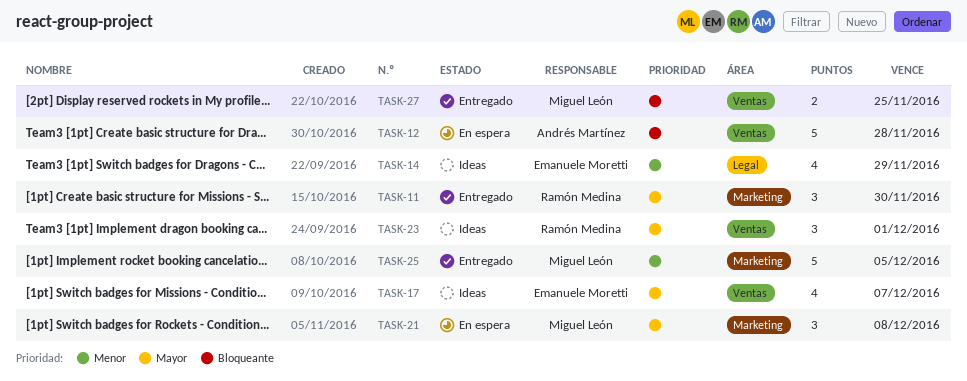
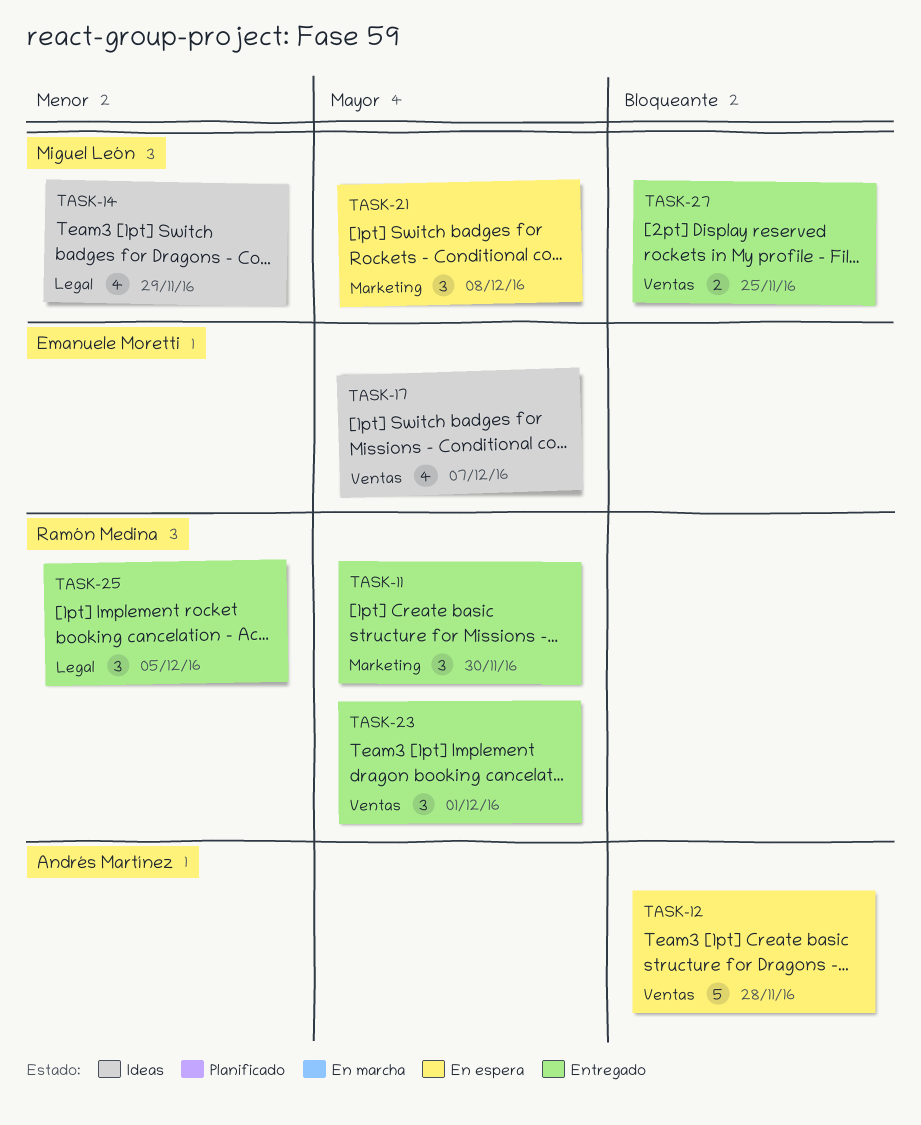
TASK-14, owner: Emanuele Moretti -> Miguel León
TASK-23, status: Ideas -> Entregado
TASK-25, owner: Miguel León -> Ramón Medina
TASK-25, label: Marketing -> Legal
TASK-25, estimate: 5 -> 3

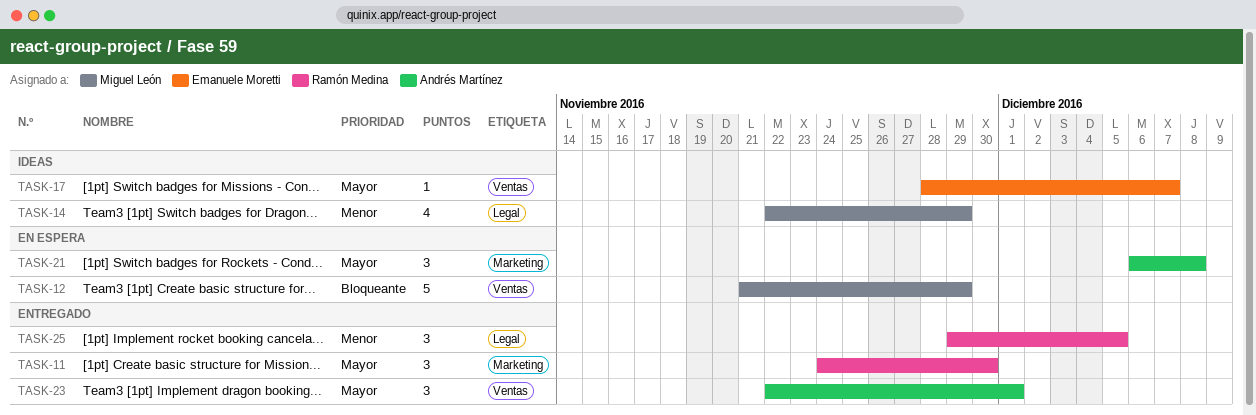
TASK-12, owner: Andrés Martínez -> Miguel León
TASK-12, due: Nov 28 -> Nov 29
TASK-17, estimate: 4 -> 1
TASK-21, owner: Miguel León -> Andrés Martínez
TASK-23, owner: Ramón Medina -> Andrés Martínez
TASK-27: present -> none

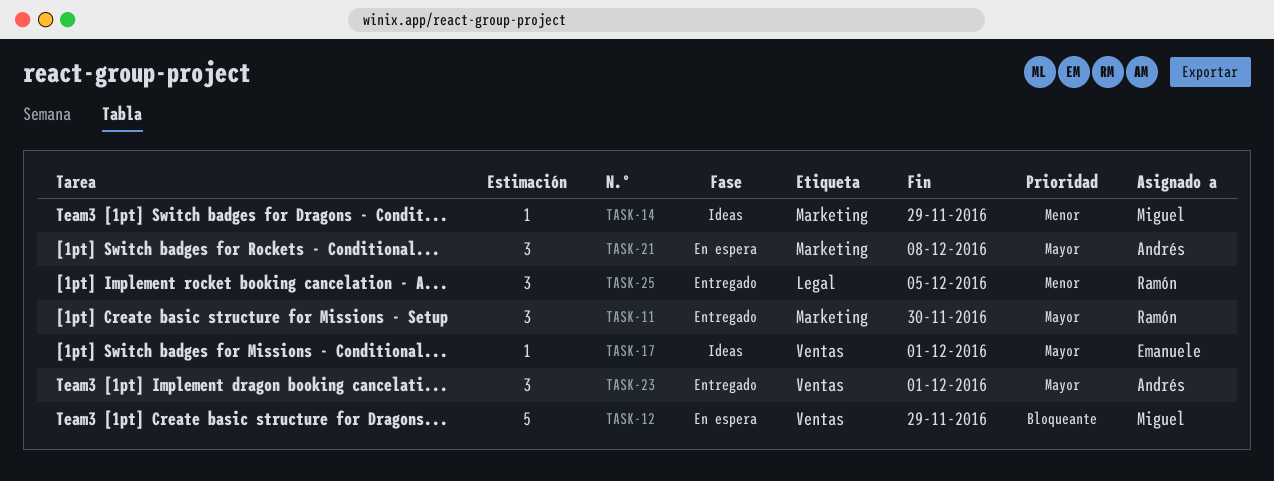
TASK-14, label: Legal -> Marketing
TASK-14, estimate: 4 -> 1
TASK-17, due: Dec 7 -> Dec 1

